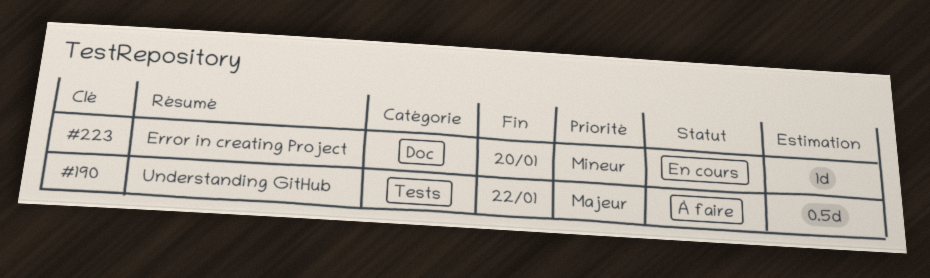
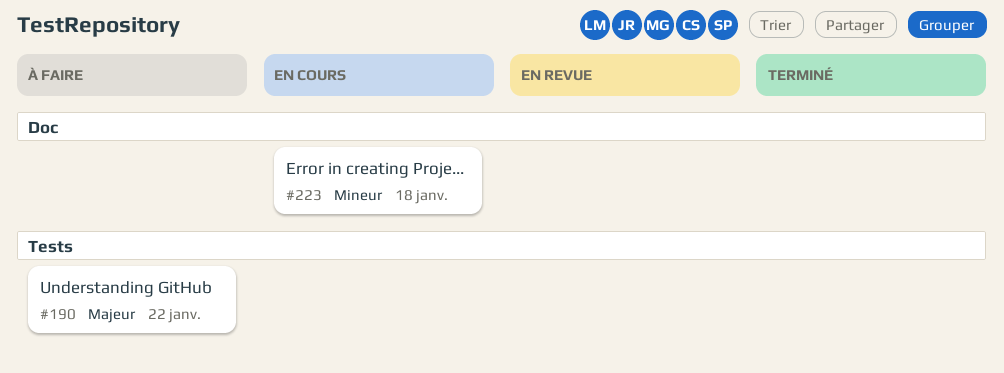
#223, due: Jan 20 -> Jan 18

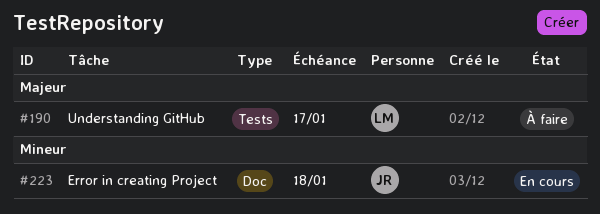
#190, due: Jan 22 -> Jan 17

